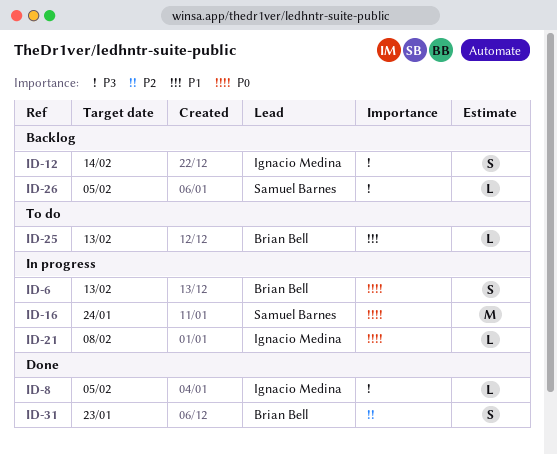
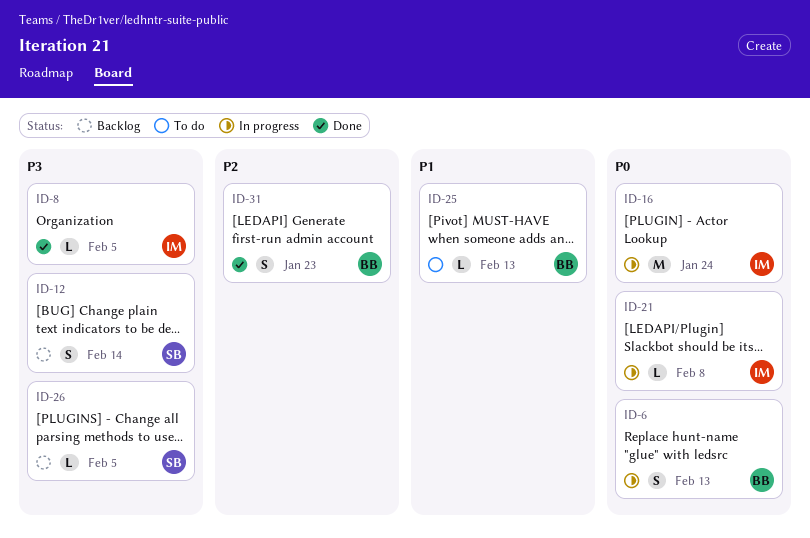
ID-12, owner: Ignacio Medina -> Samuel Barnes
ID-16, owner: Samuel Barnes -> Ignacio Medina

